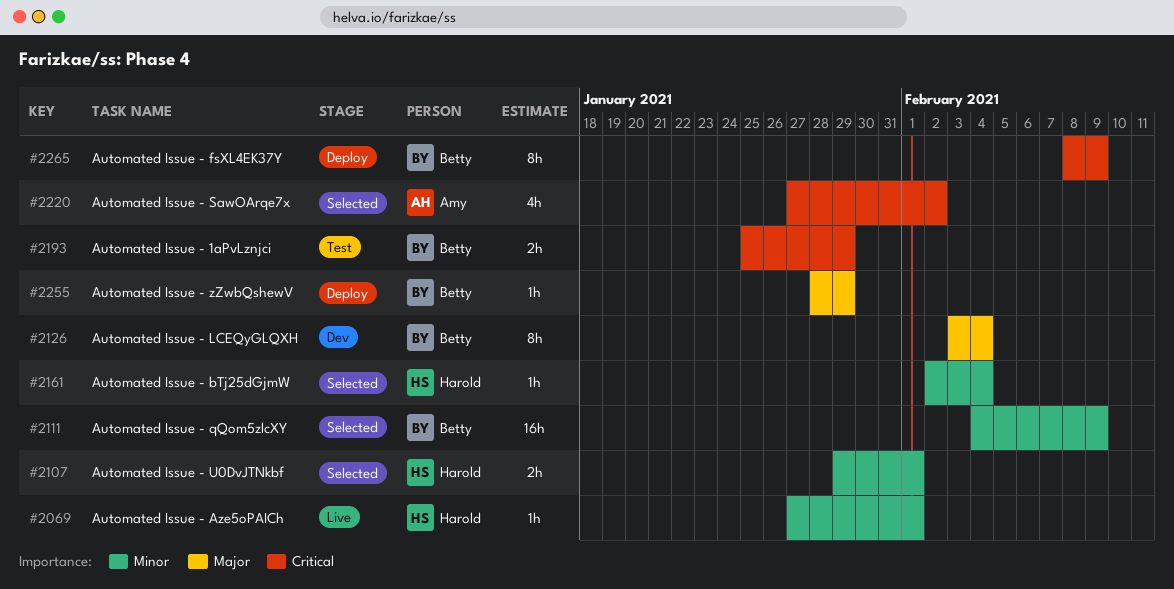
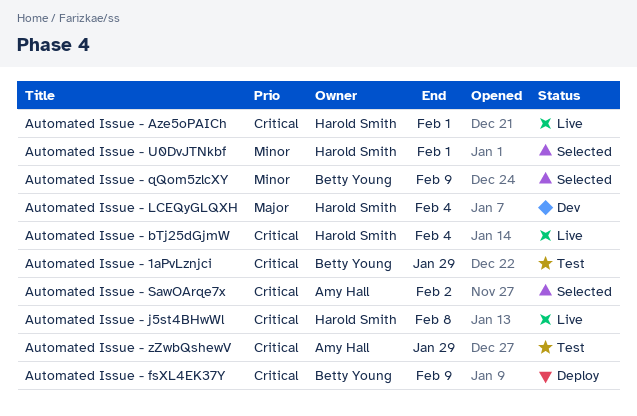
Automated Issue - Aze5oPAICh, priority: Minor -> Critical
Automated Issue - bTj25dGjmW, status: Selected -> Live
Automated Issue - bTj25dGjmW, priority: Minor -> Critical
Automated Issue - j5st4BHwWl: none -> present
Automated Issue - LCEQyGLQXH, owner: Betty Young -> Harold Smith
Automated Issue - zZwbQshewV, status: Deploy -> Test
Automated Issue - zZwbQshewV, owner: Betty Young -> Amy Hall
Automated Issue - zZwbQshewV, priority: Major -> Critical

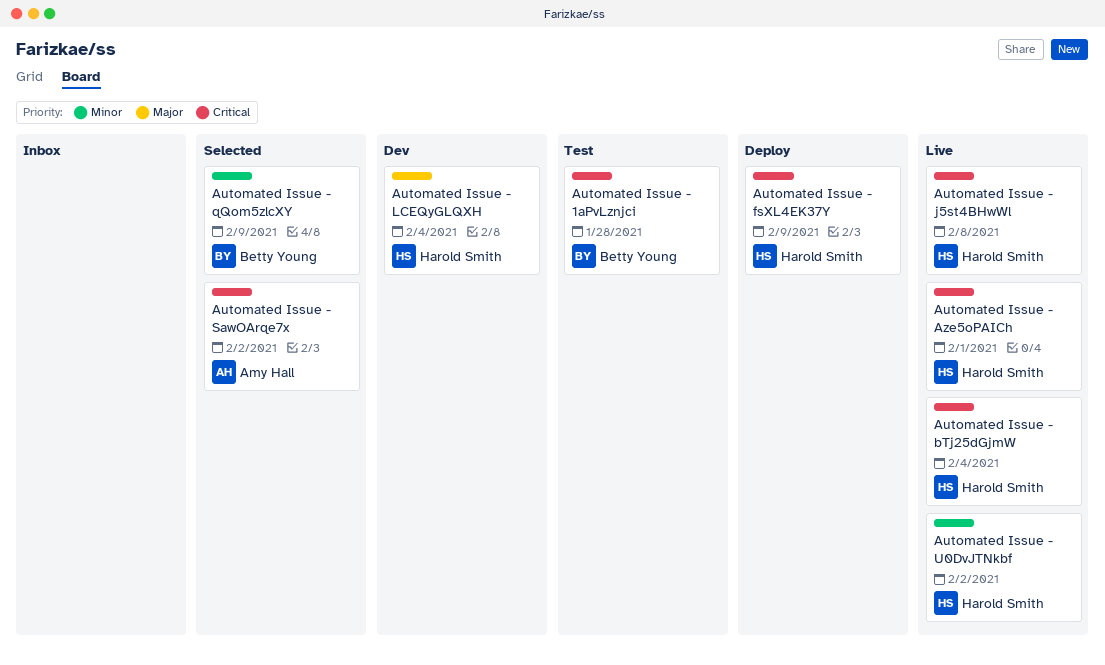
Automated Issue - 1aPvLznjci, due: Jan 29 -> Jan 28
Automated Issue - fsXL4EK37Y, owner: Betty Young -> Harold Smith
Automated Issue - U0DvJTNkbf, status: Selected -> Live
Automated Issue - U0DvJTNkbf, due: Feb 1 -> Feb 2
Automated Issue - zZwbQshewV: present -> none

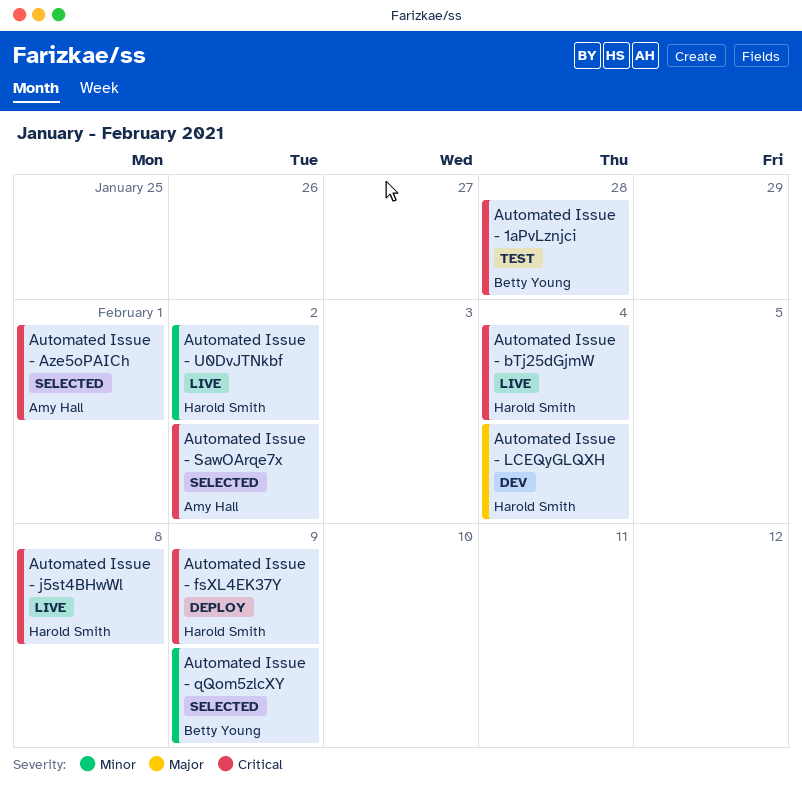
Automated Issue - Aze5oPAICh, status: Live -> Selected
Automated Issue - Aze5oPAICh, owner: Harold Smith -> Amy Hall

